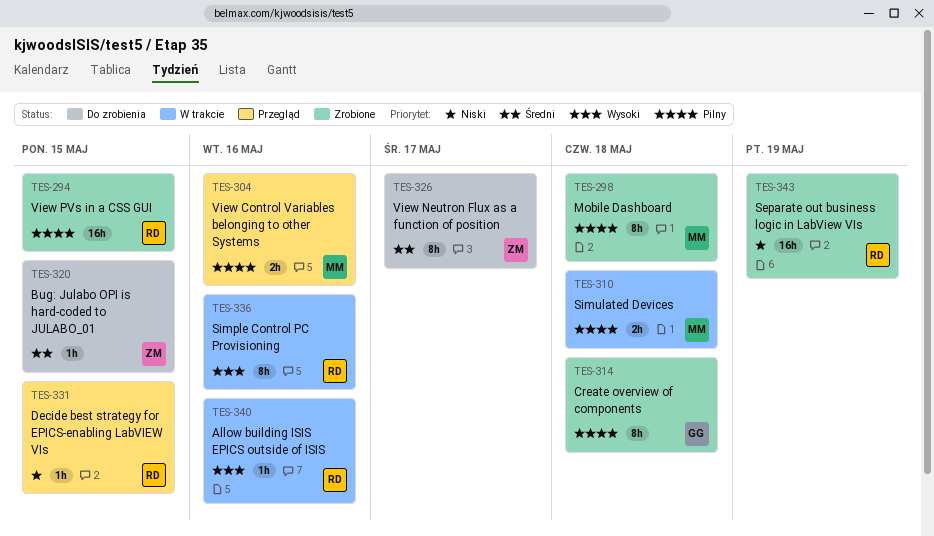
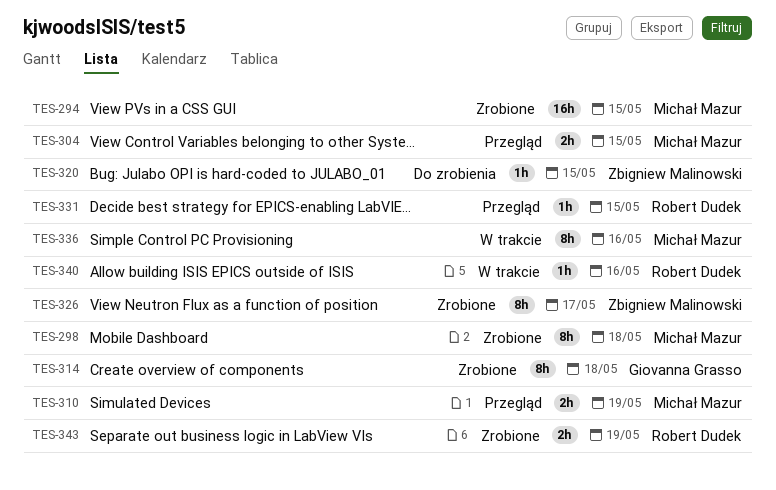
TES-294, owner: Robert Dudek -> Michał Mazur
TES-304, due: May 16 -> May 15
TES-310, status: W trakcie -> Przegląd
TES-310, due: May 18 -> May 19
TES-326, status: Do zrobienia -> Zrobione
TES-336, owner: Robert Dudek -> Michał Mazur
TES-343, estimate: 16h -> 2h

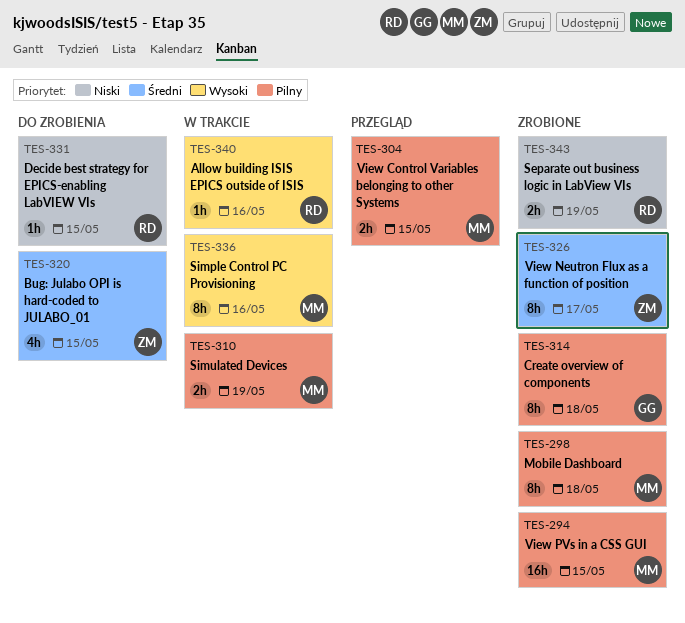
TES-310, status: Przegląd -> W trakcie
TES-320, estimate: 1h -> 4h
TES-331, status: Przegląd -> Do zrobienia

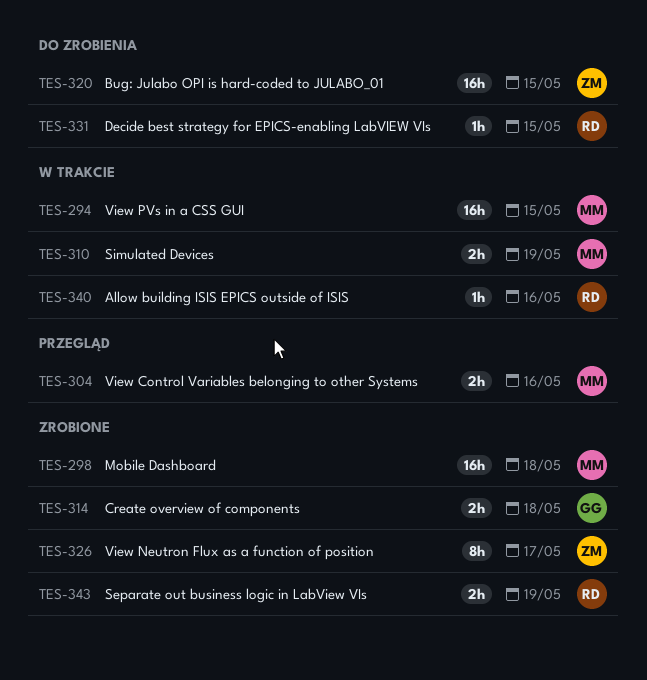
TES-294, status: Zrobione -> W trakcie
TES-298, estimate: 8h -> 16h
TES-304, due: May 15 -> May 16
TES-314, estimate: 8h -> 2h
TES-320, estimate: 4h -> 16h
TES-336: present -> none

